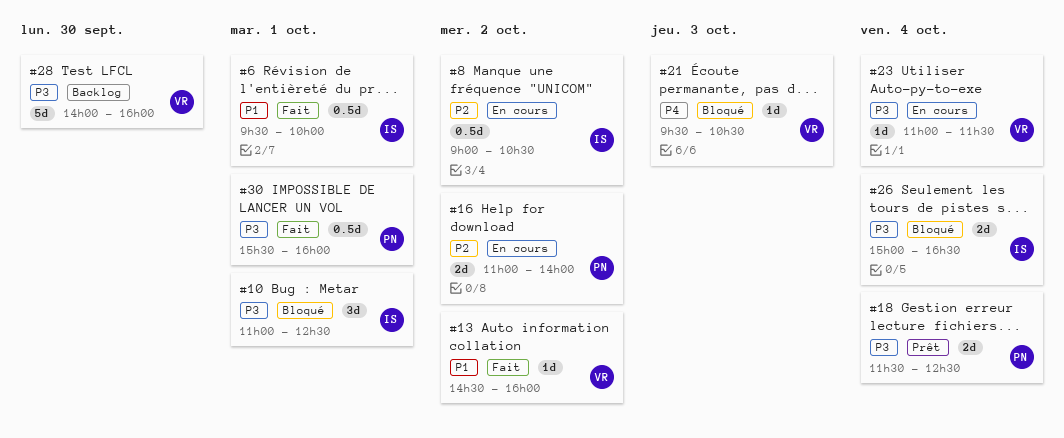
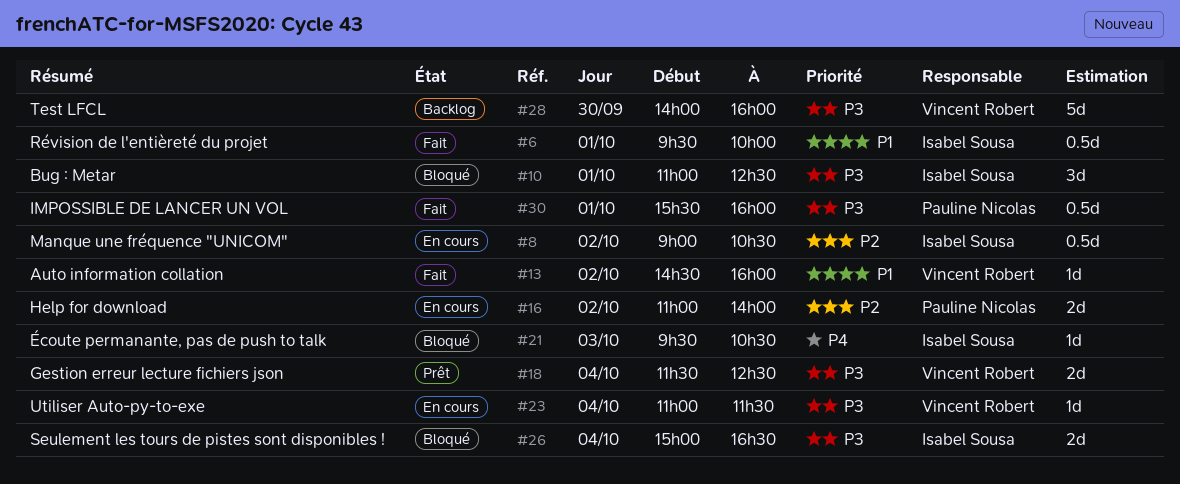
#18, owner: Pauline Nicolas -> Vincent Robert
#21, owner: Vincent Robert -> Isabel Sousa

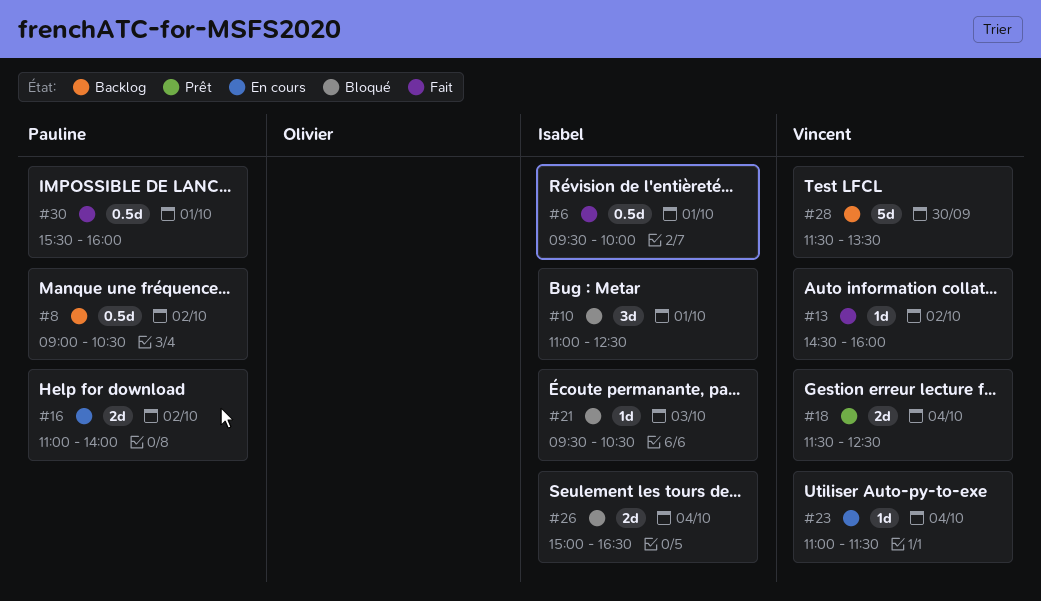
#8, status: En cours -> Backlog
#8, owner: Isabel Sousa -> Pauline Nicolas
#28, begins: 14:00 -> 11:30
#28, ends: 16:00 -> 13:30

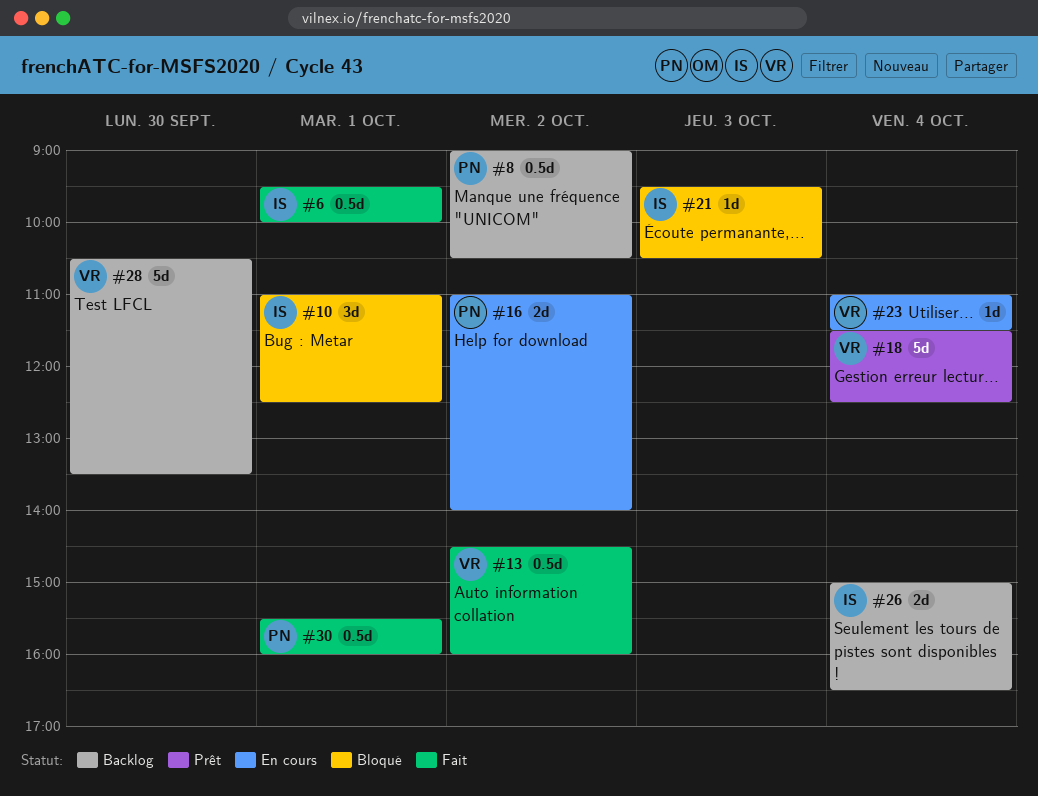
#13, estimate: 1d -> 0.5d
#18, estimate: 2d -> 5d
#26, status: Bloqué -> Backlog
#28, begins: 11:30 -> 10:30

